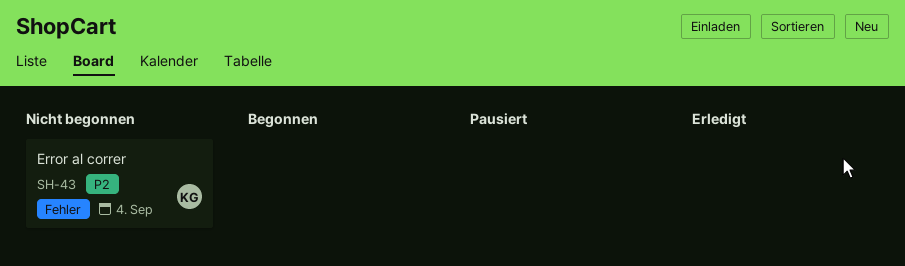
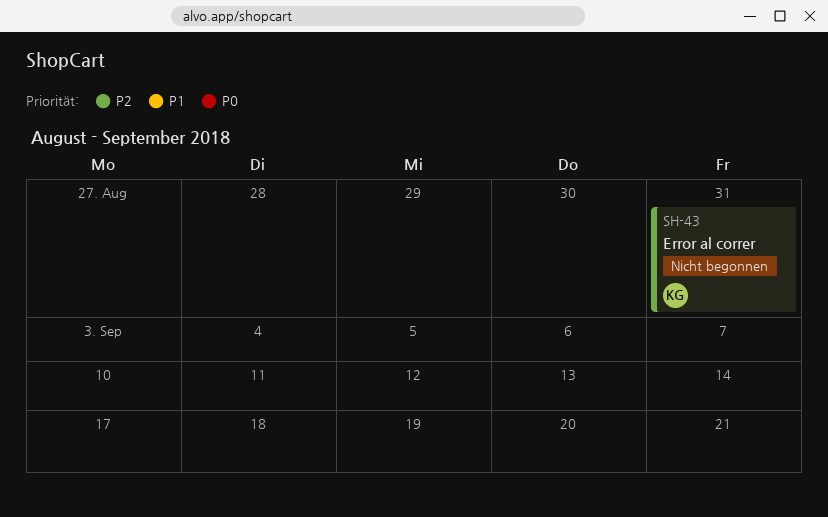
SH-43, due: Sep 4 -> Aug 31

